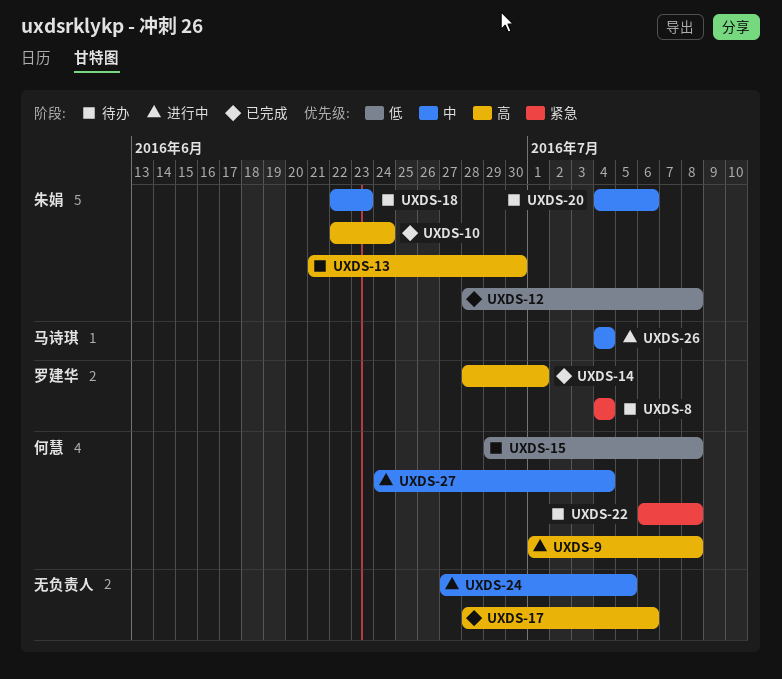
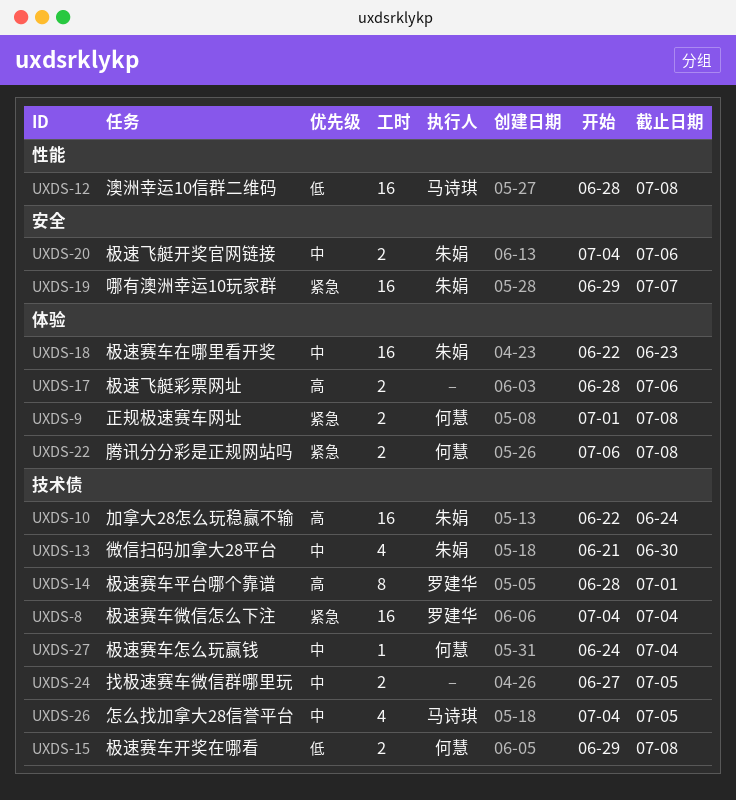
UXDS-9, priority: 高 -> 紧急
UXDS-12, owner: 朱娟 -> 马诗琪
UXDS-13, priority: 高 -> 中
UXDS-19: none -> present
UXDS-26, due: Jul 4 -> Jul 5

